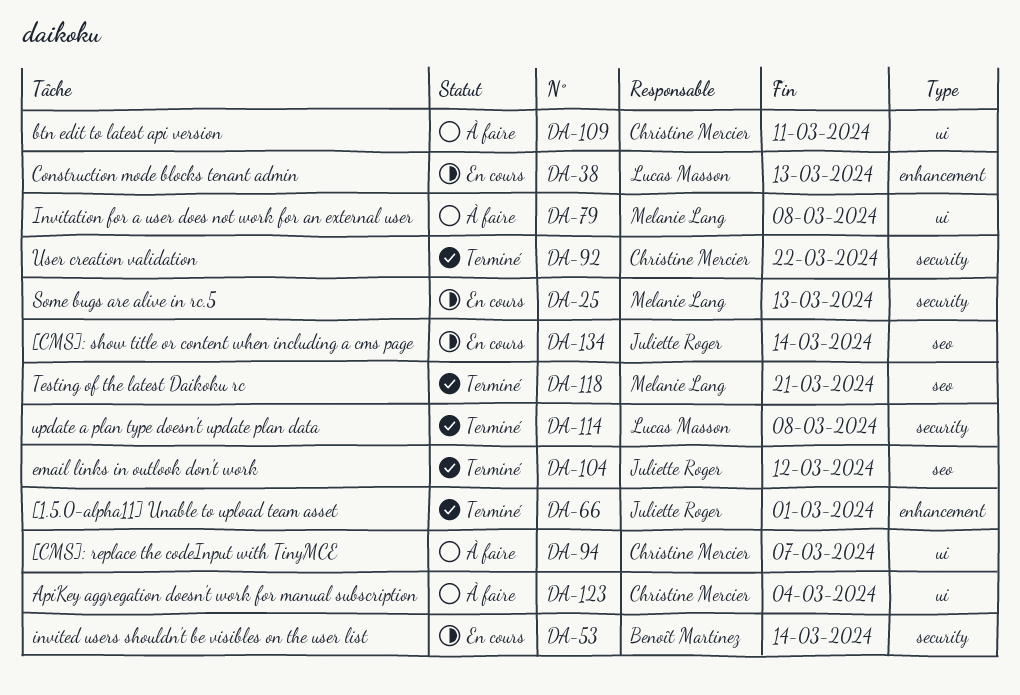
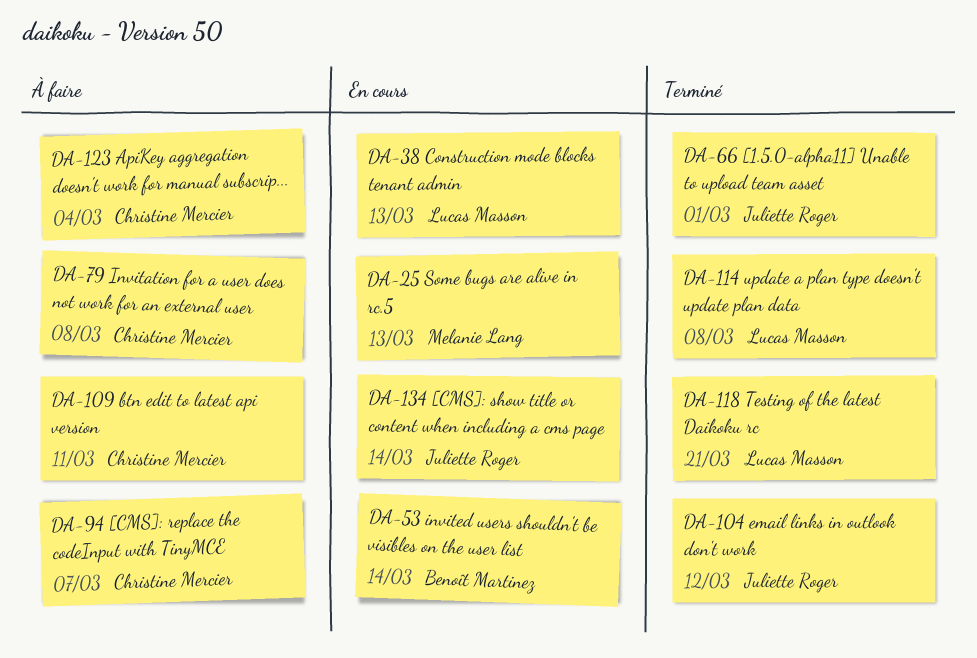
DA-79, owner: Melanie Lang -> Christine Mercier
DA-92: present -> none
DA-118, owner: Melanie Lang -> Lucas Masson

